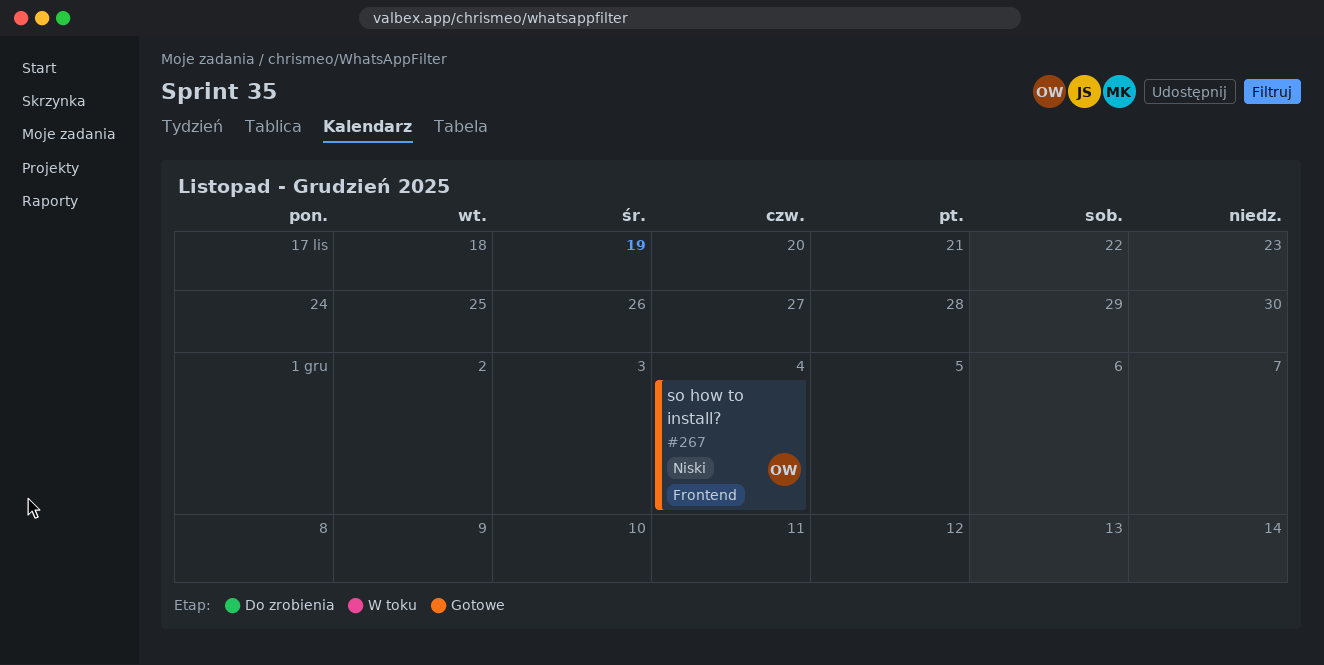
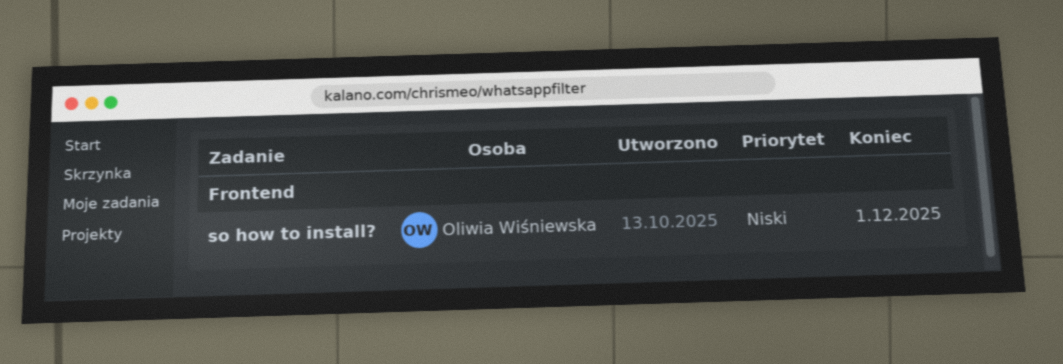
so how to install?, due: Dec 4 -> Dec 1

